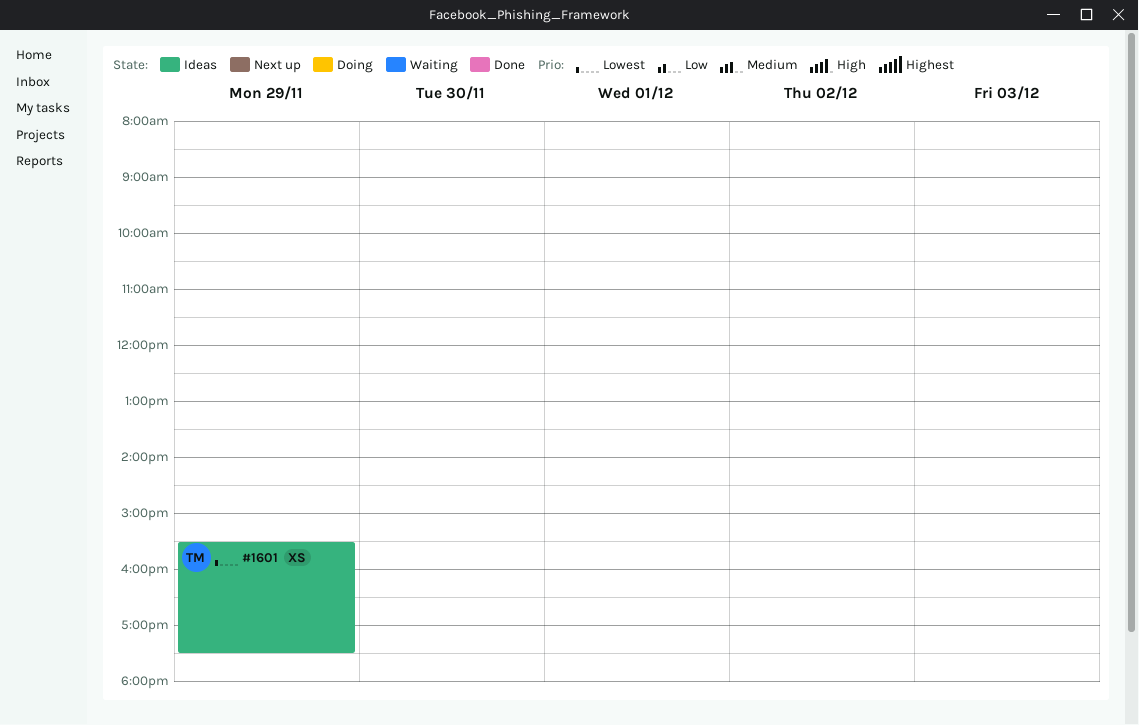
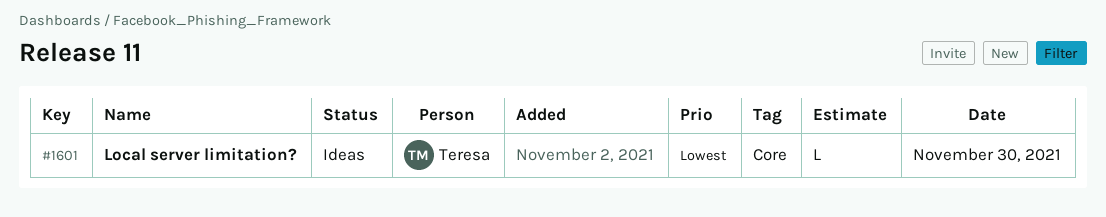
#1601, estimate: XS -> L
#1601, day: Nov 29 -> Nov 30

